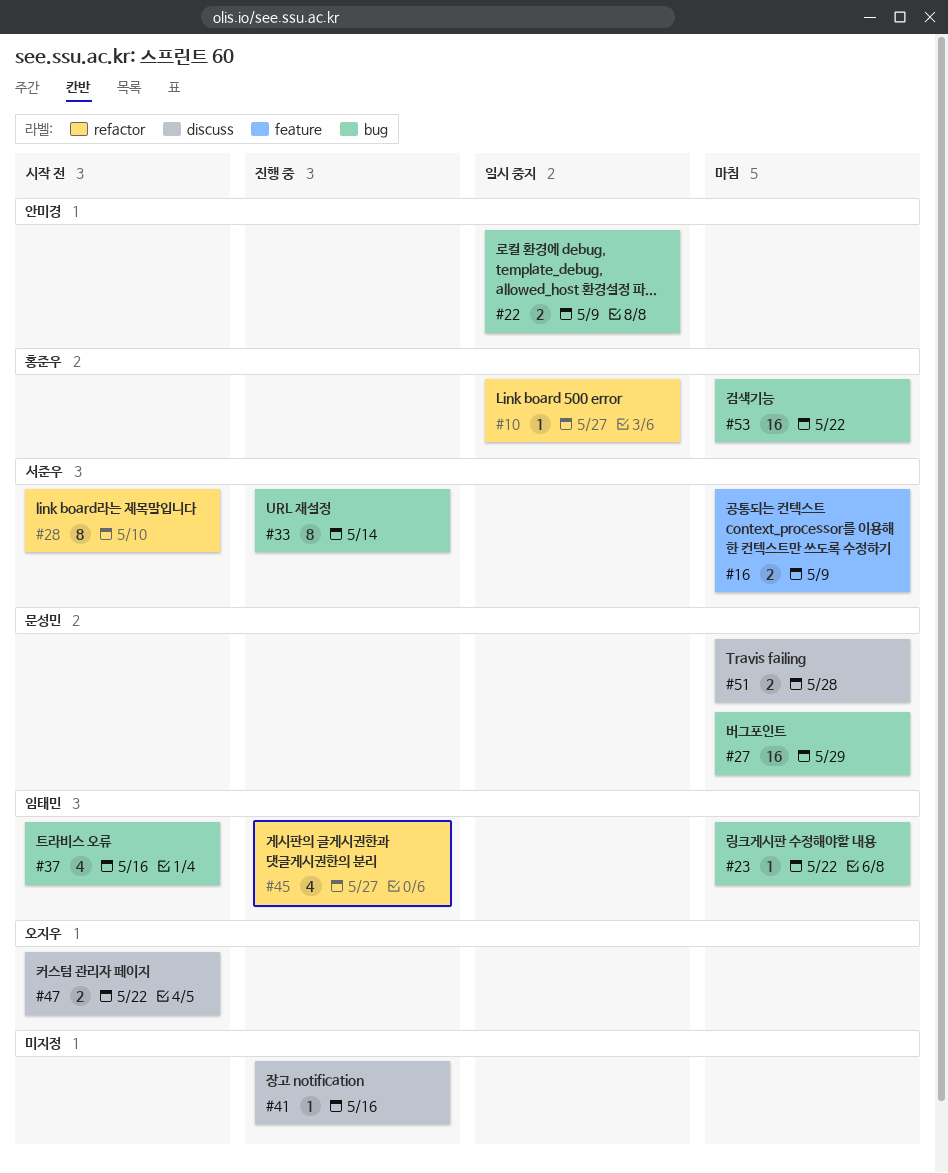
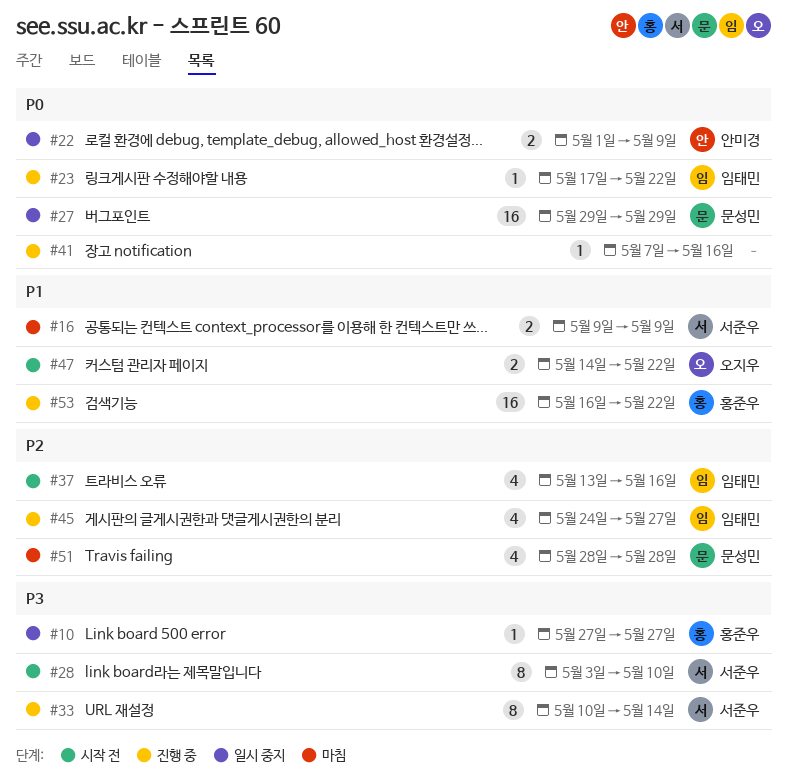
#23, status: 마침 -> 진행 중
#27, status: 마침 -> 일시 중지
#51, estimate: 2 -> 4
#53, status: 마침 -> 진행 중

